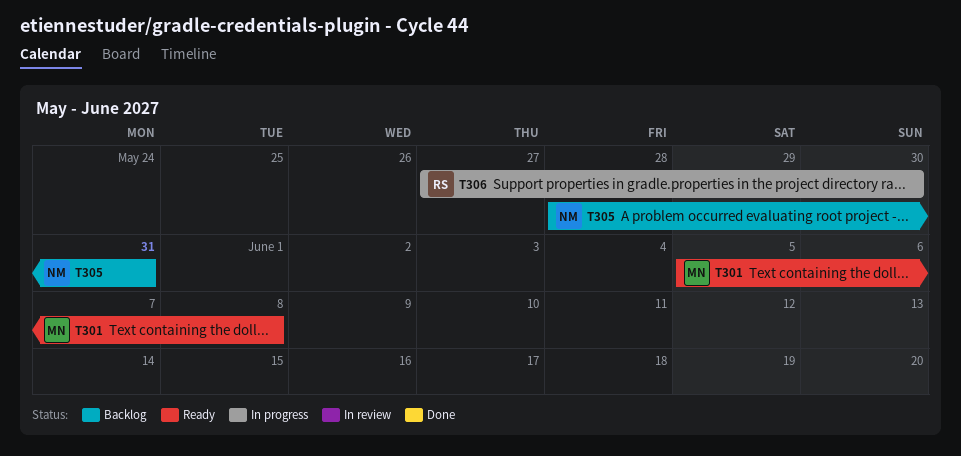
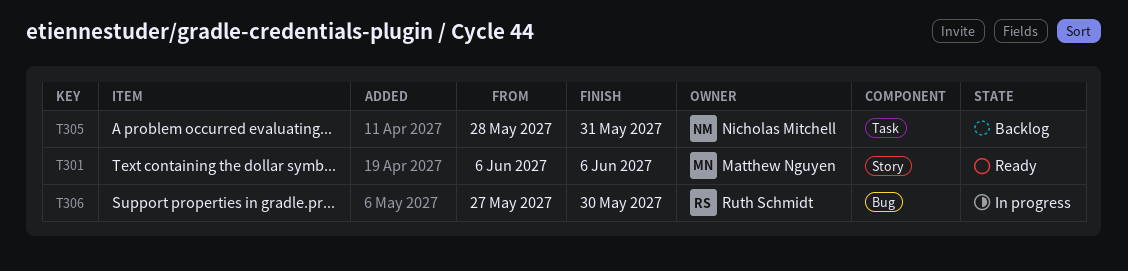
T301, start: Jun 5 -> Jun 6
T301, due: Jun 8 -> Jun 6

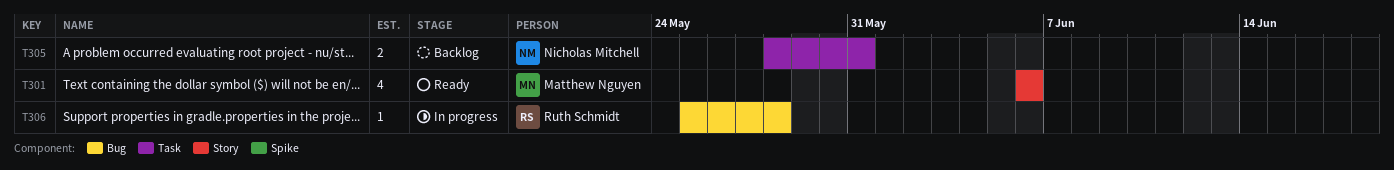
T306, start: May 27 -> May 25
T306, due: May 30 -> May 28

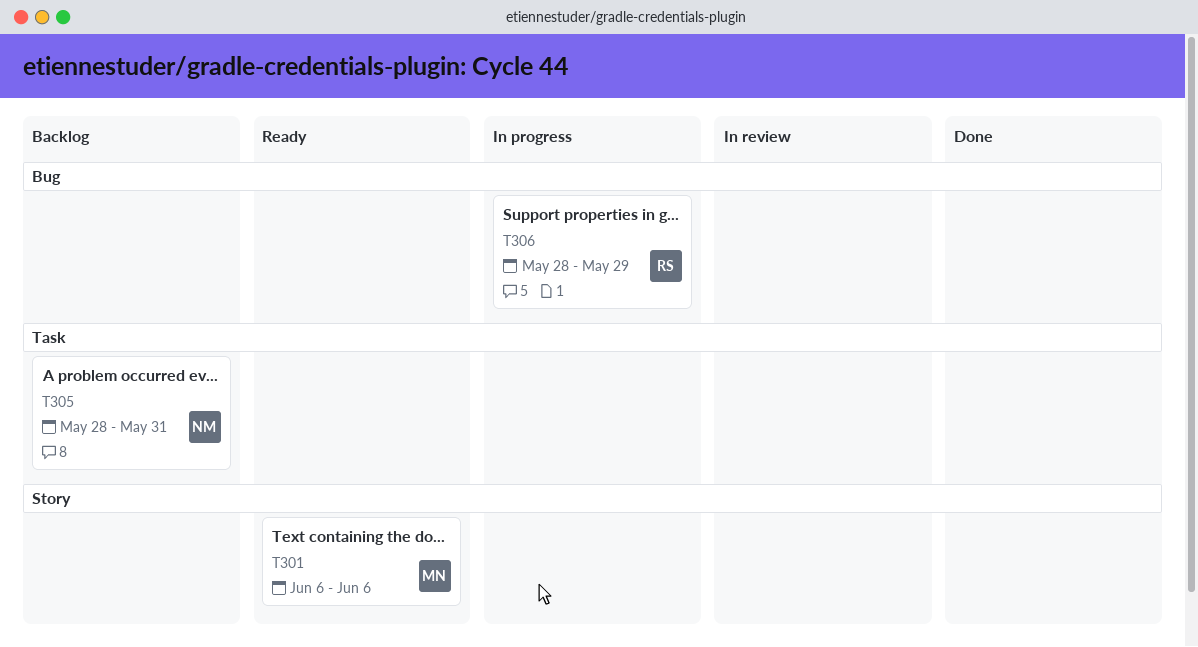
T306, start: May 25 -> May 28
T306, due: May 28 -> May 29

